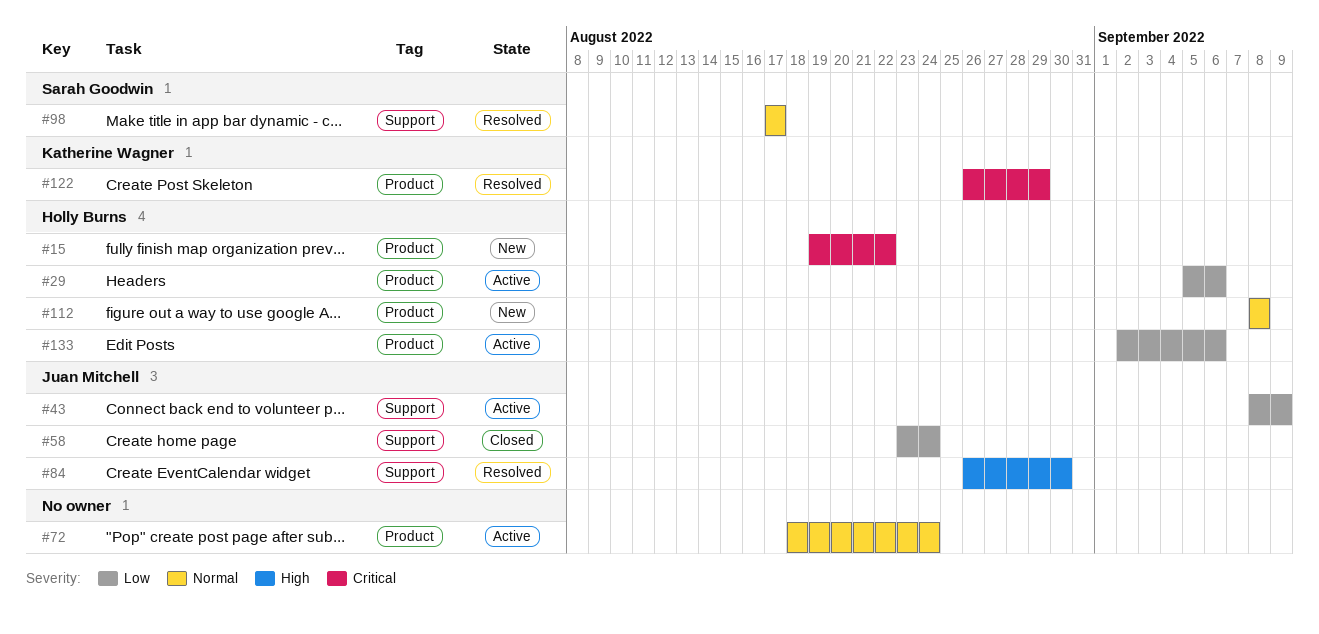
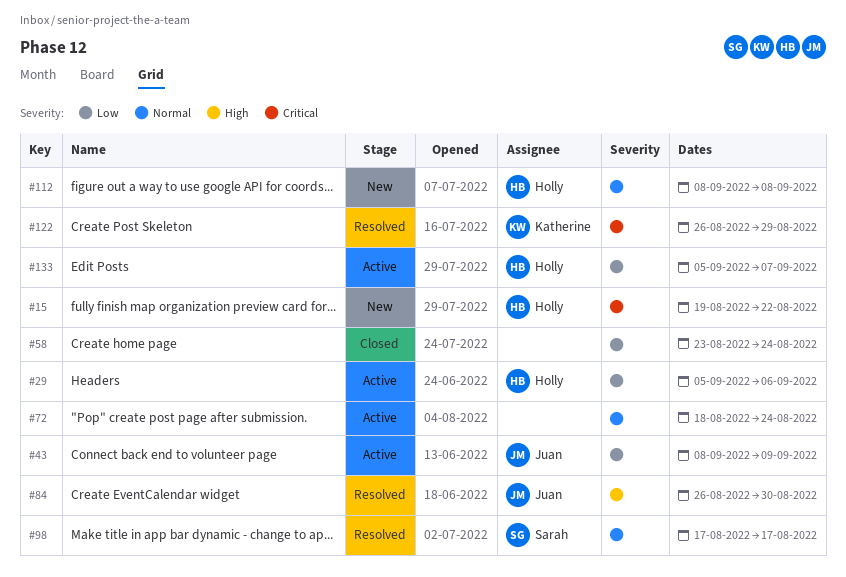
#58, owner: Juan Mitchell -> none
#133, start: Sep 2 -> Sep 5
#133, due: Sep 6 -> Sep 7

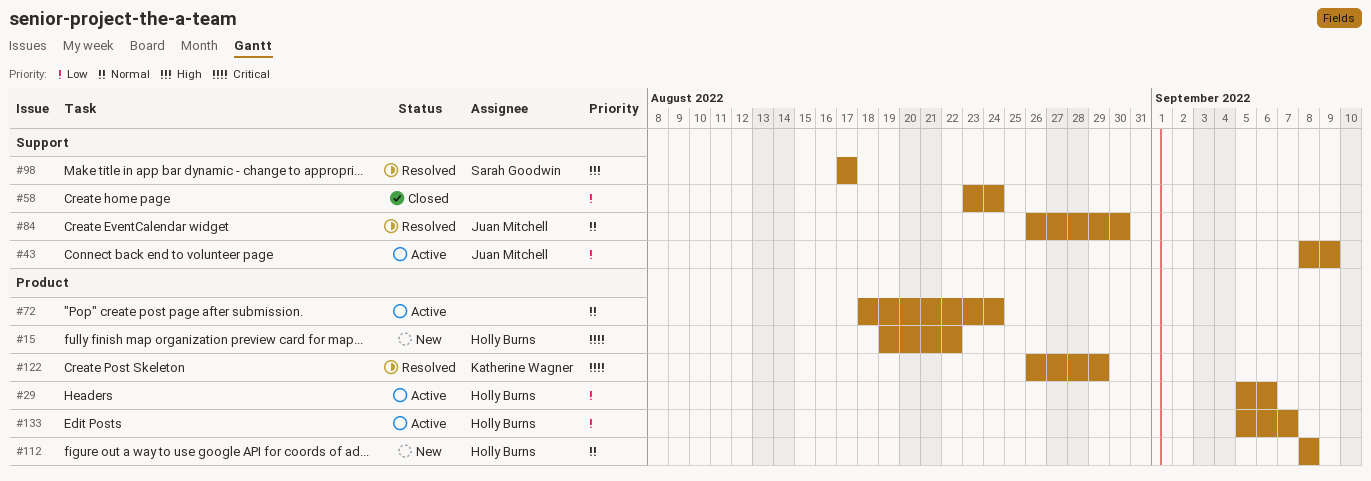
#84, priority: High -> Normal
#98, priority: Normal -> High

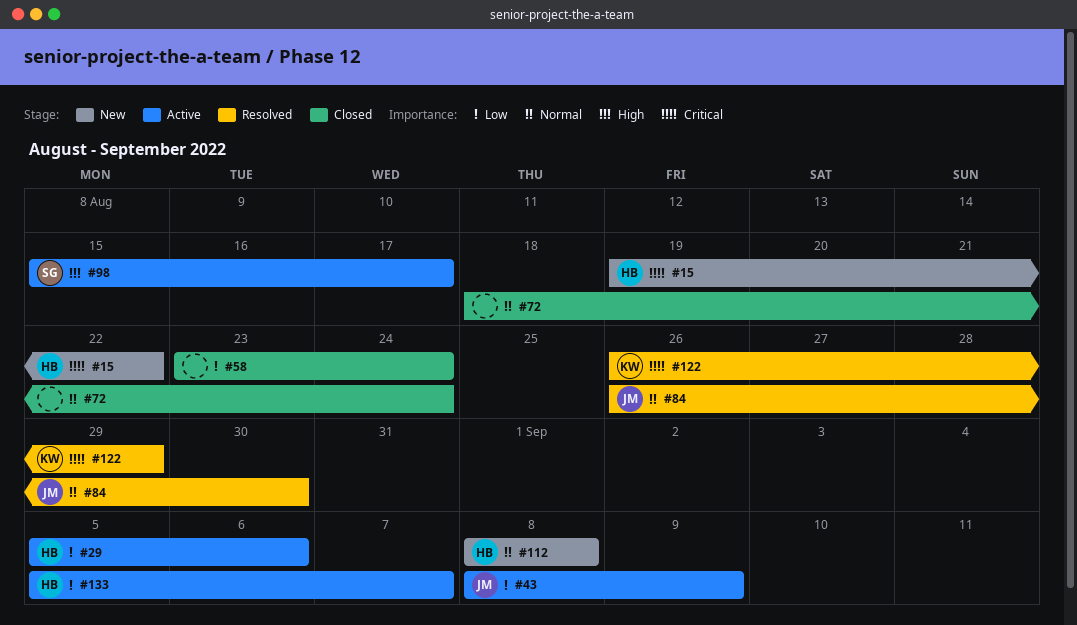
#72, status: Active -> Closed
#98, status: Resolved -> Active
#98, start: Aug 17 -> Aug 15

